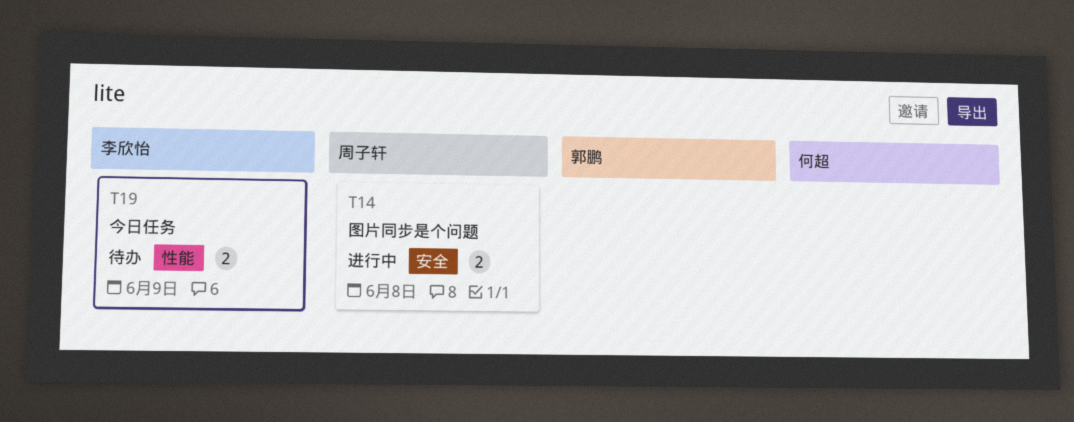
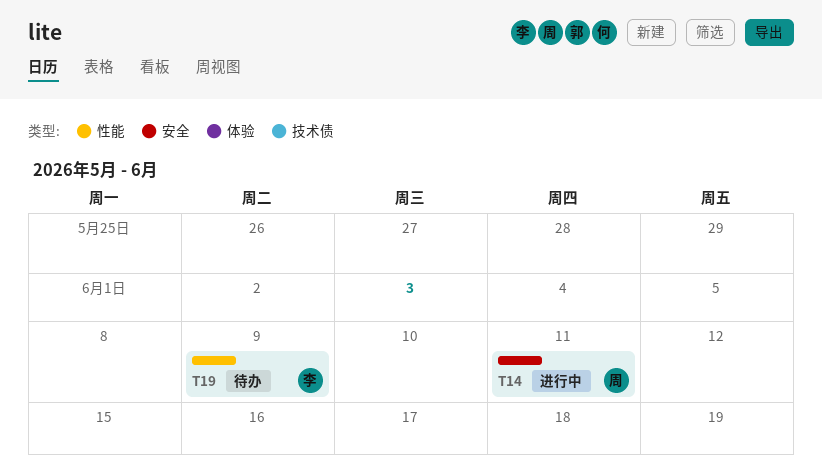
T14, due: Jun 8 -> Jun 11

